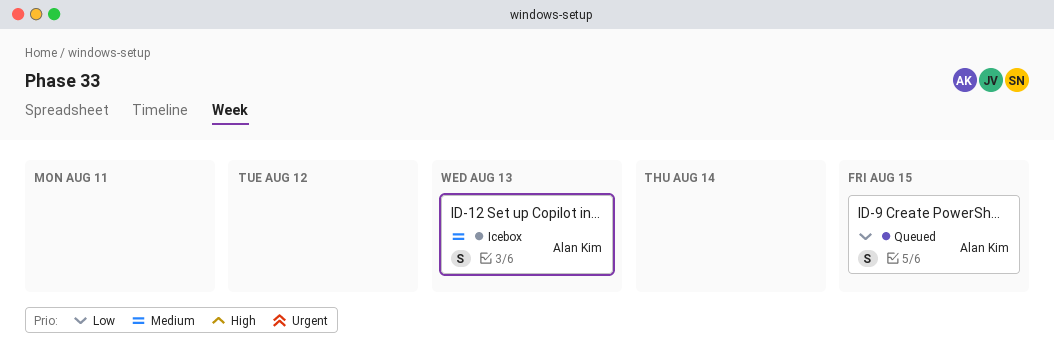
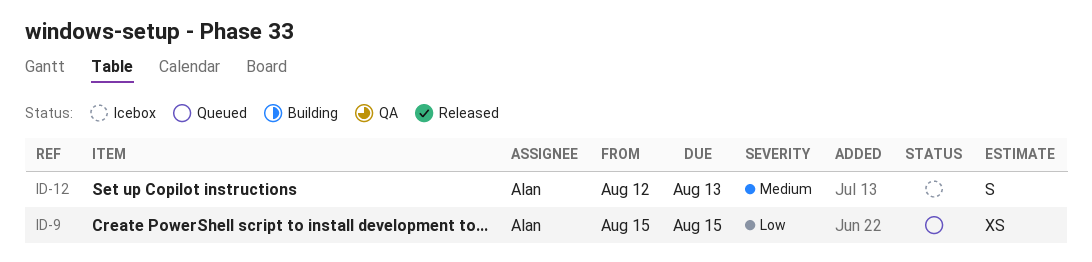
ID-9, estimate: S -> XS

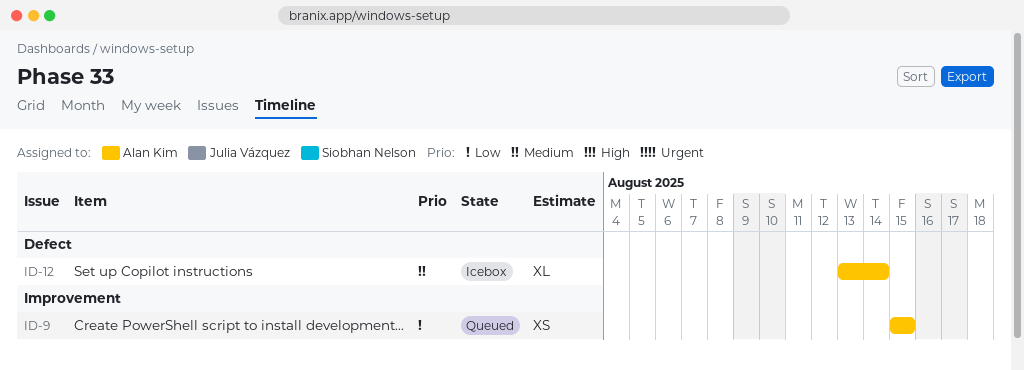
ID-12, estimate: S -> XL
ID-12, start: Aug 12 -> Aug 13
ID-12, due: Aug 13 -> Aug 14

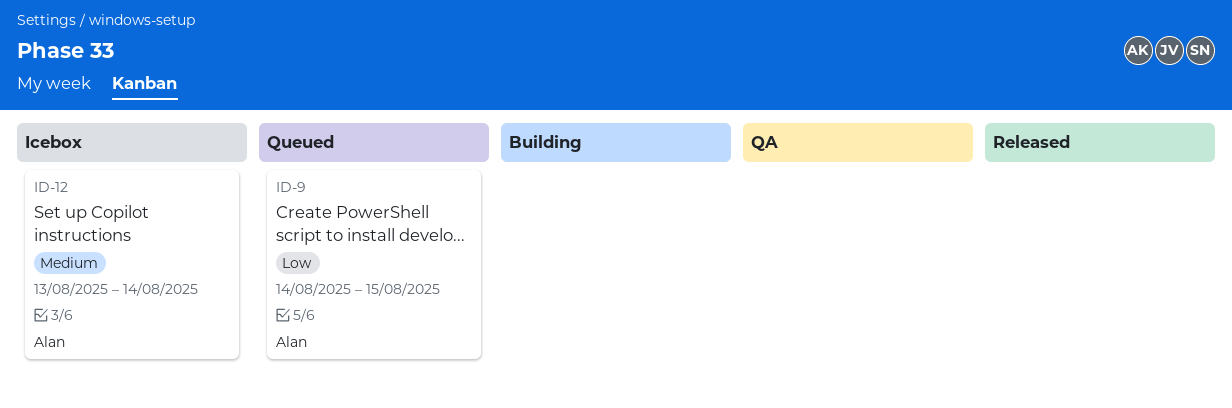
ID-9, start: Aug 15 -> Aug 14

